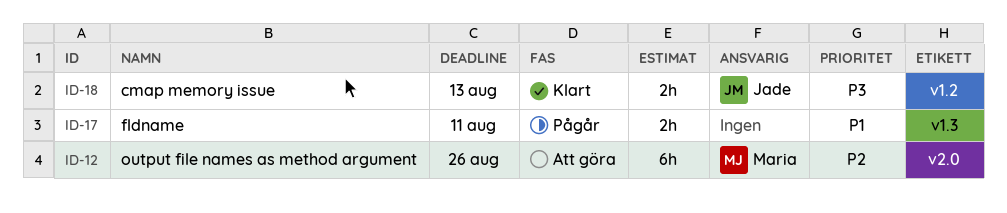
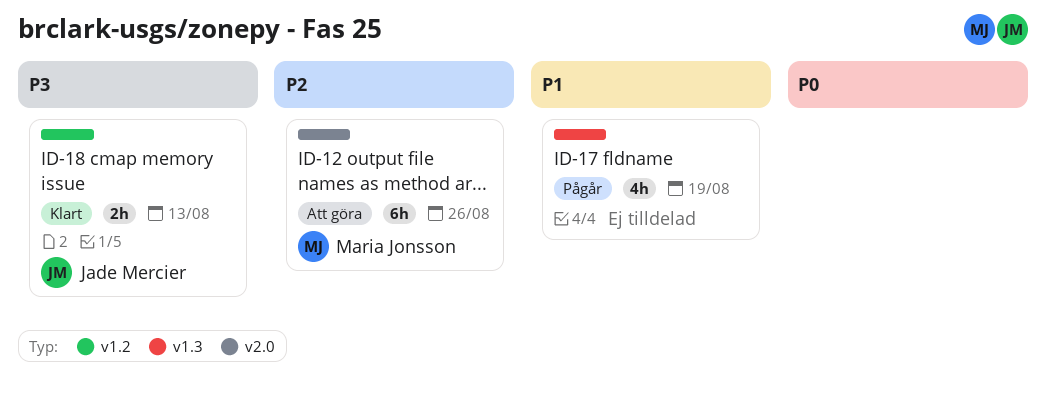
ID-17, estimate: 2h -> 4h
ID-17, due: Aug 11 -> Aug 19

